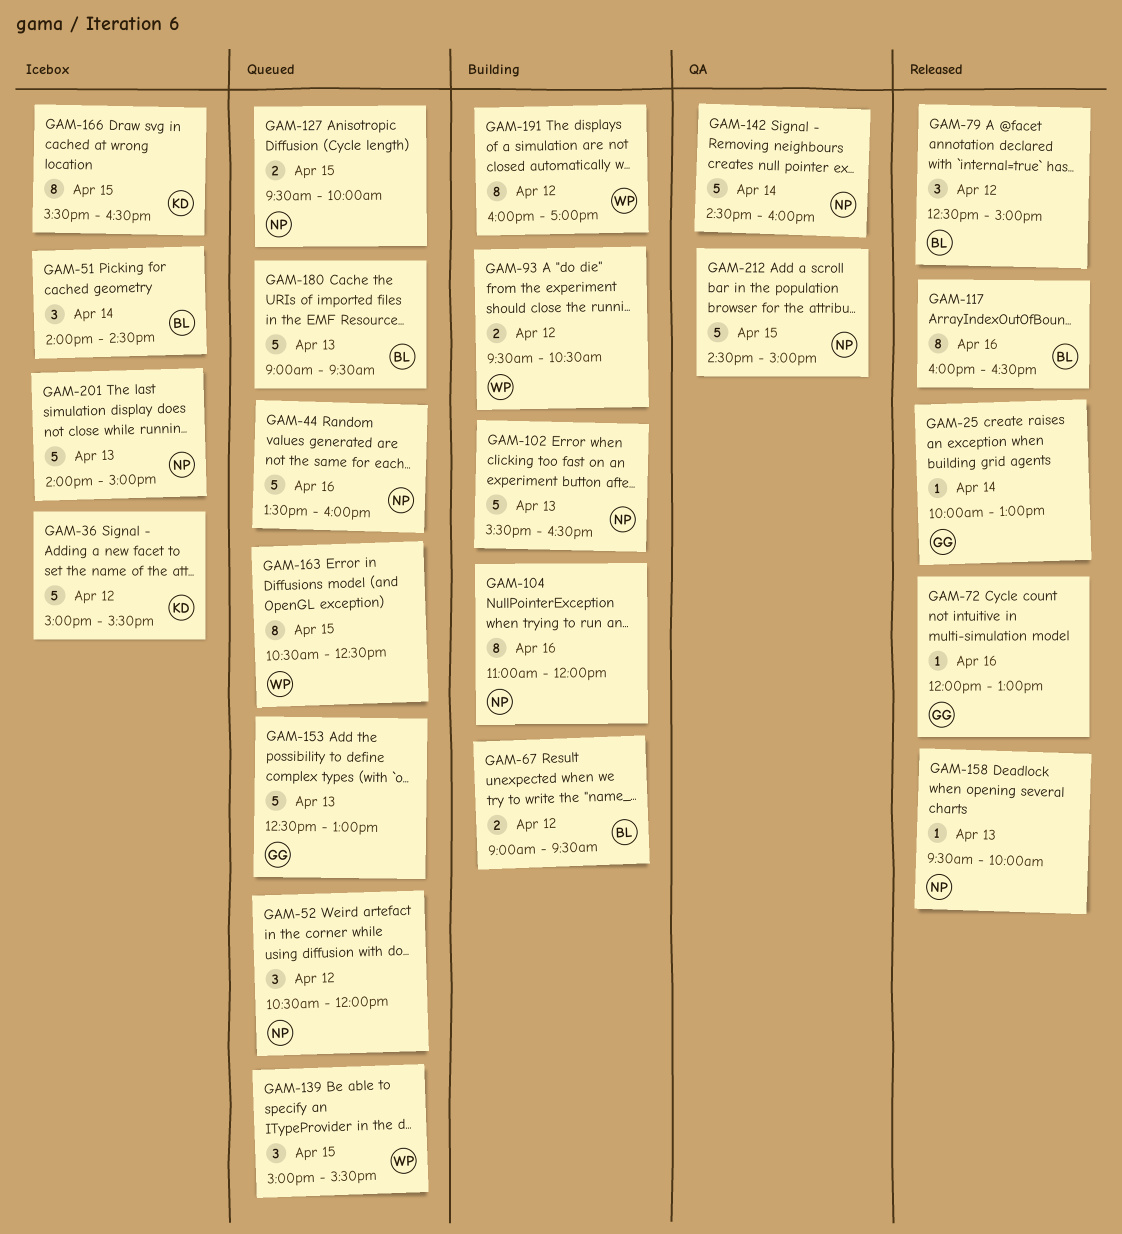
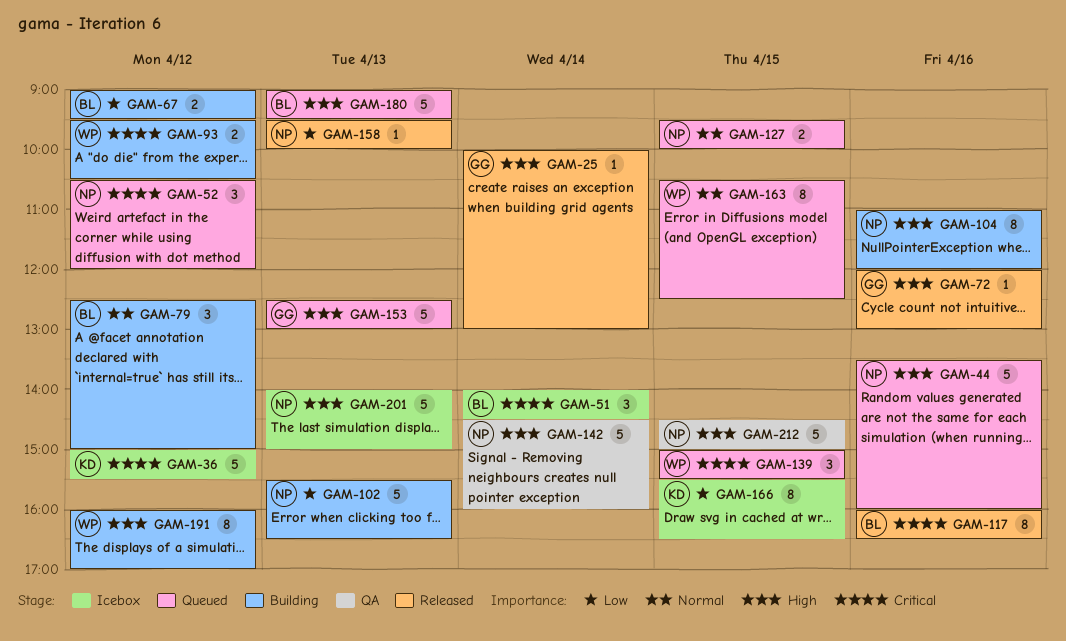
GAM-79, status: Released -> Building

